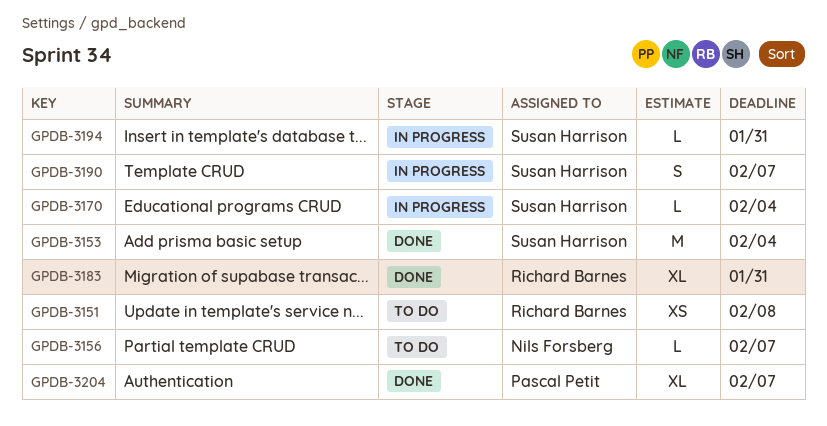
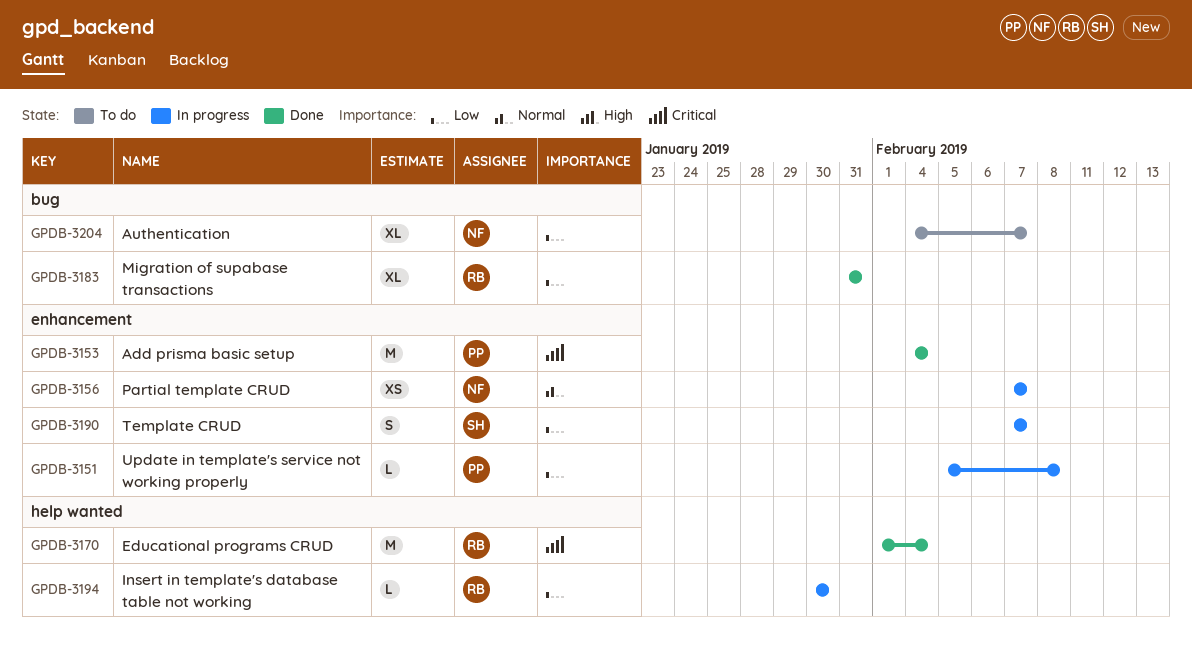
GPDB-3151, status: To do -> In progress
GPDB-3151, owner: Richard Barnes -> Pascal Petit
GPDB-3151, estimate: XS -> L
GPDB-3153, owner: Susan Harrison -> Pascal Petit
GPDB-3156, status: To do -> In progress
GPDB-3156, estimate: L -> XS
GPDB-3170, status: In progress -> Done
GPDB-3170, owner: Susan Harrison -> Richard Barnes
GPDB-3170, estimate: L -> M
GPDB-3194, owner: Susan Harrison -> Richard Barnes
GPDB-3194, due: Jan 31 -> Jan 30
GPDB-3204, status: Done -> To do
GPDB-3204, owner: Pascal Petit -> Nils Forsberg

